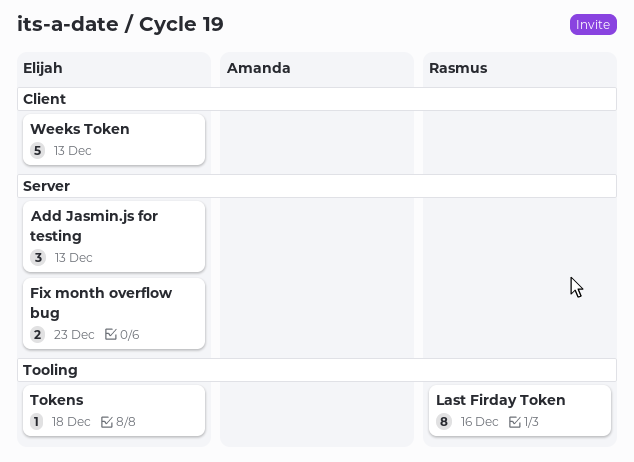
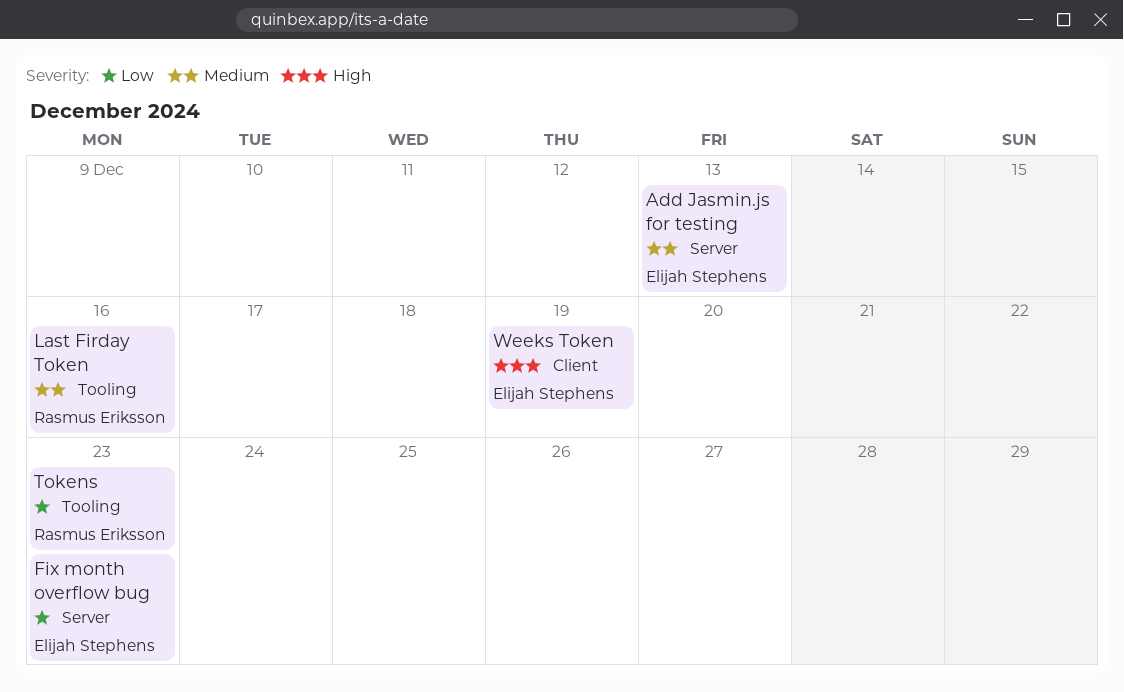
Tokens, owner: Elijah Stephens -> Rasmus Eriksson
Tokens, due: Dec 18 -> Dec 23
Weeks Token, due: Dec 13 -> Dec 19

